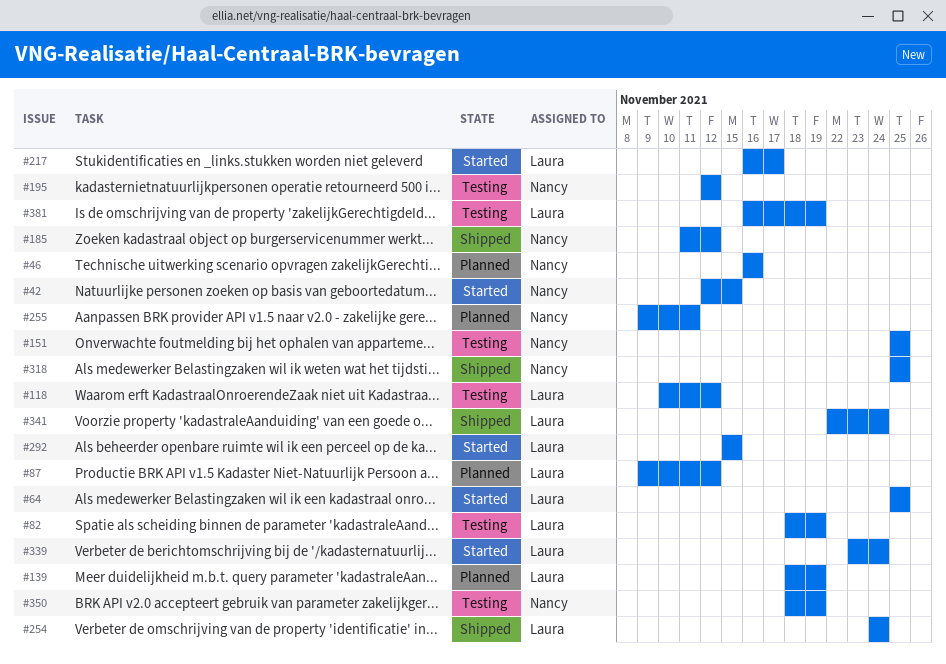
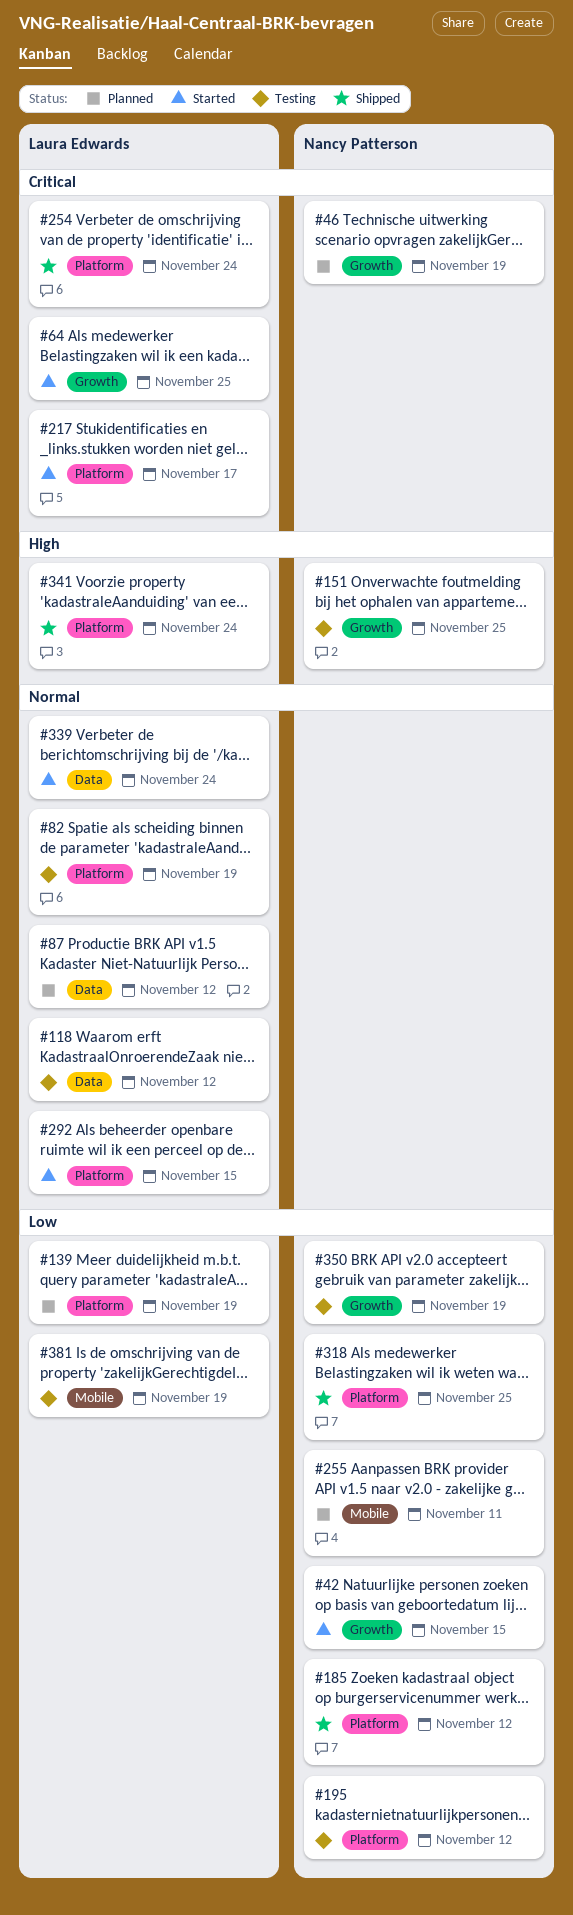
#46, due: Nov 16 -> Nov 19

